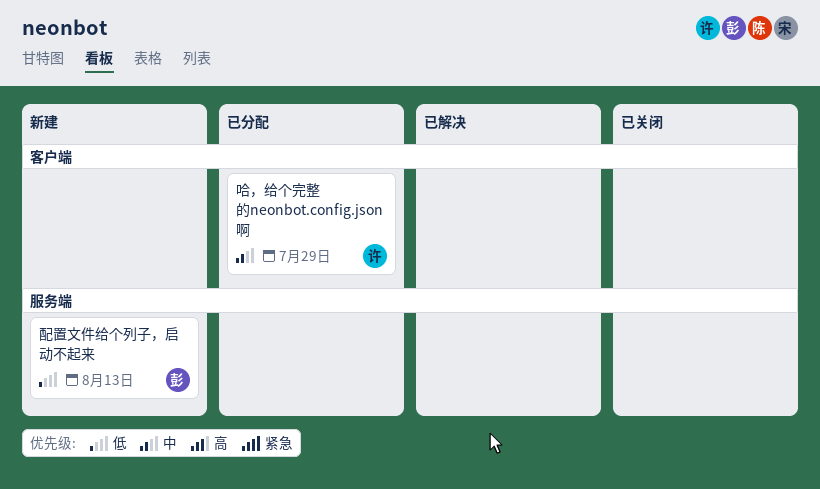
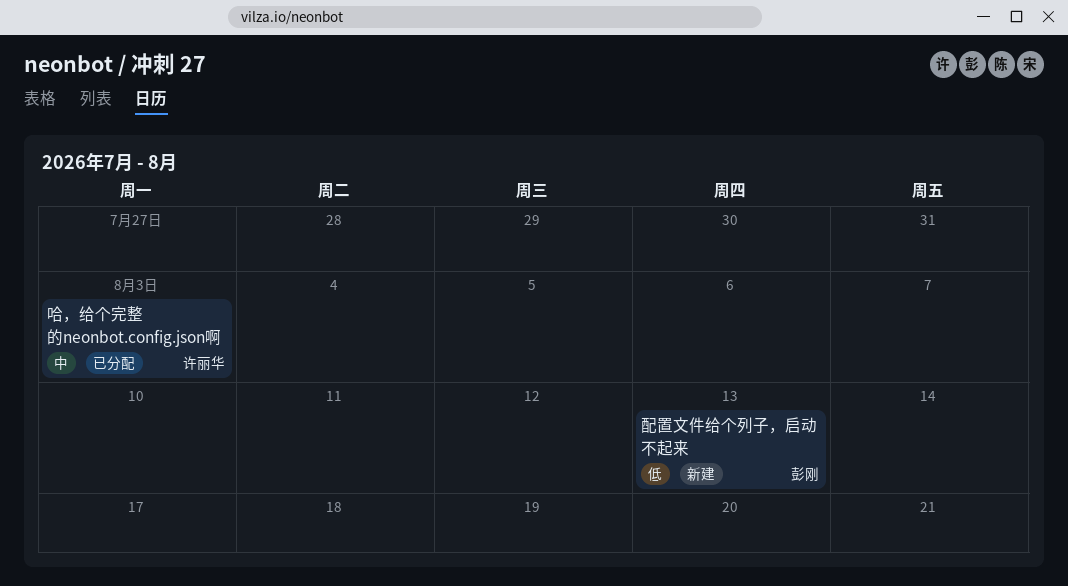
哈，给个完整的neonbot.config.json啊, due: Jul 29 -> Aug 3

